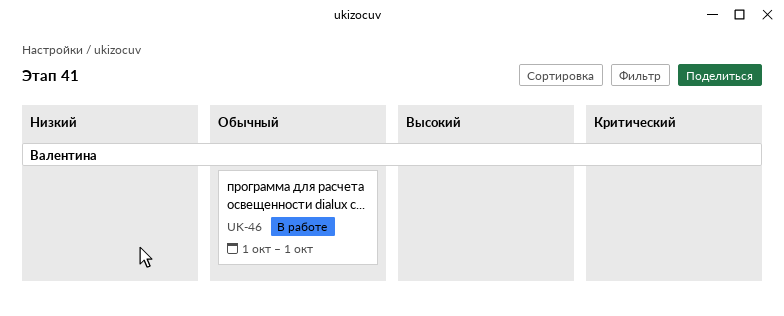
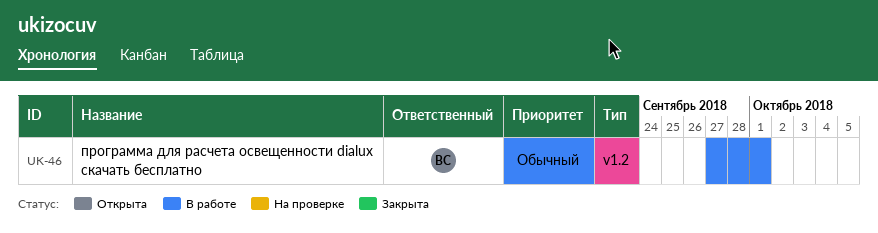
UK-46, start: Oct 1 -> Sep 27

